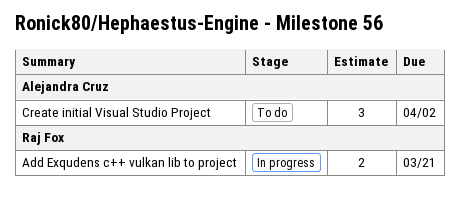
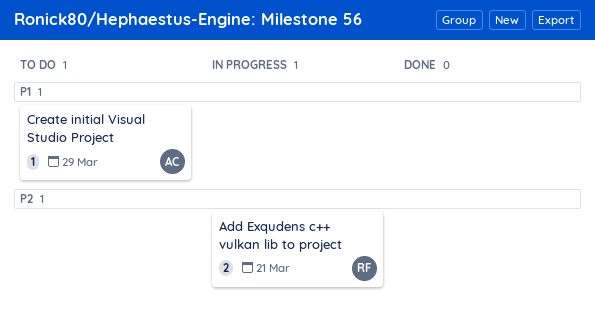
Create initial Visual Studio Project, estimate: 3 -> 1
Create initial Visual Studio Project, due: Apr 2 -> Mar 29

